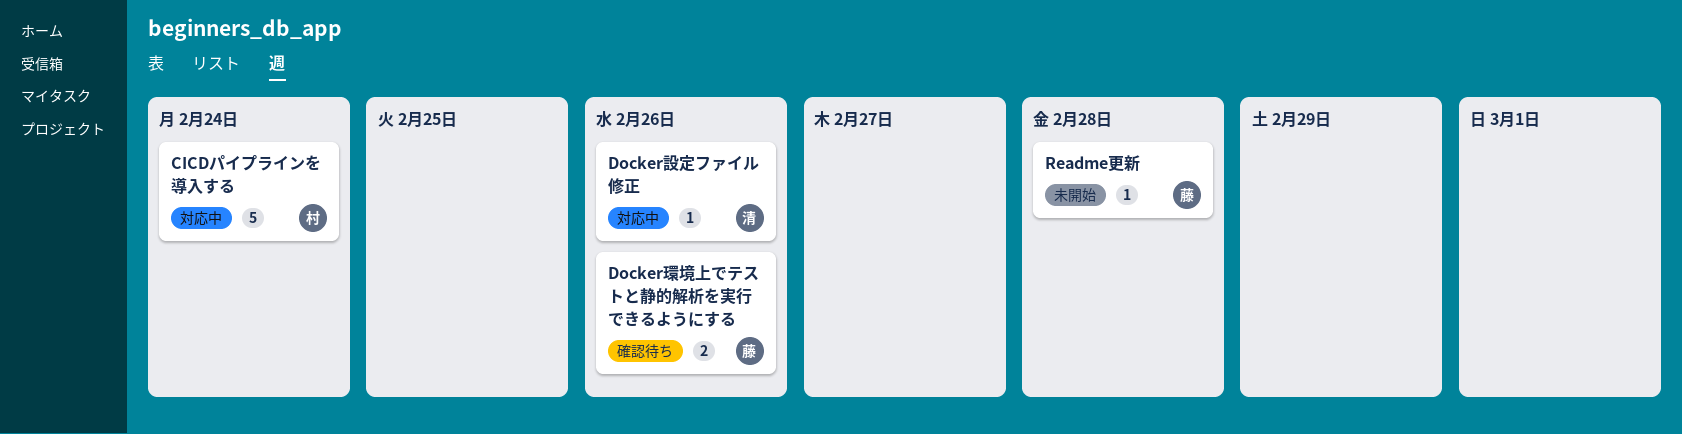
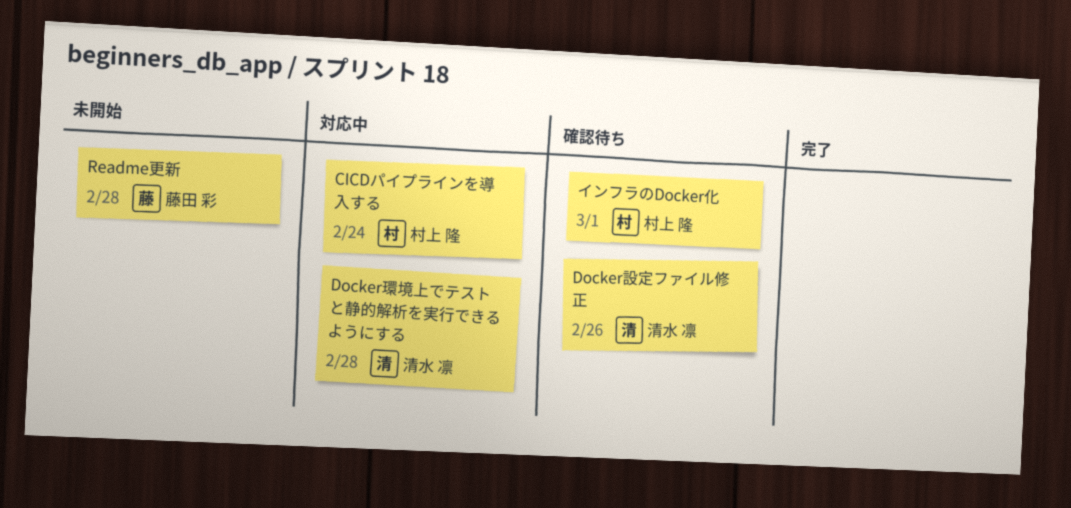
Docker環境上でテストと静的解析を実行できるようにする, status: 確認待ち -> 対応中
Docker環境上でテストと静的解析を実行できるようにする, owner: 藤田 彩 -> 清水 凛
Docker環境上でテストと静的解析を実行できるようにする, due: Feb 26 -> Feb 28
Docker設定ファイル修正, status: 対応中 -> 確認待ち
インフラのDocker化: none -> present

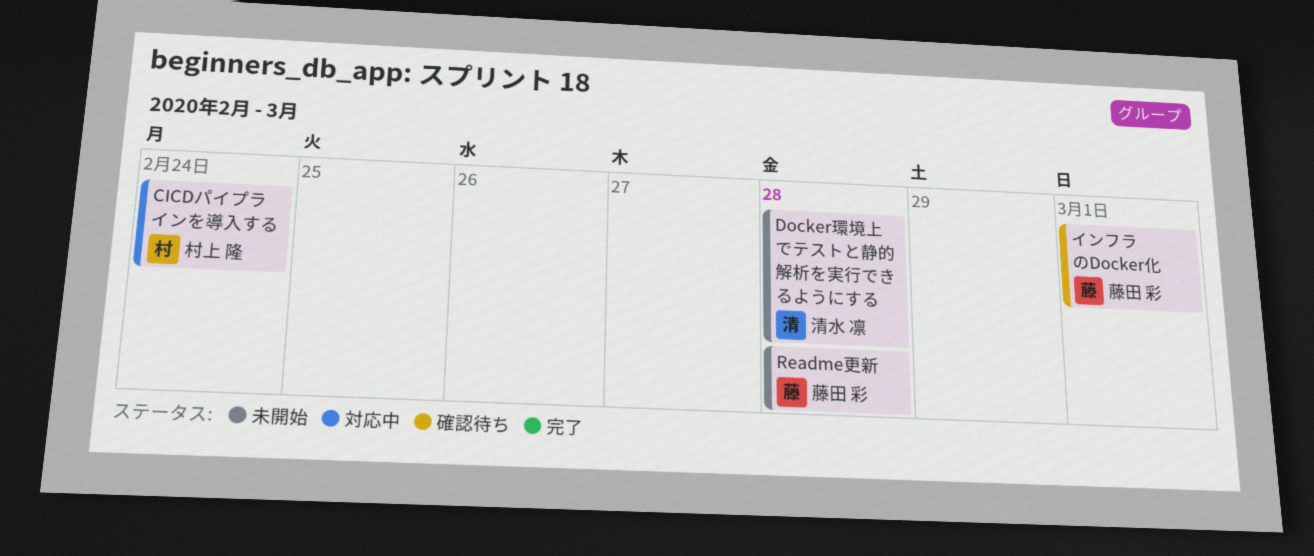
Docker環境上でテストと静的解析を実行できるようにする, status: 対応中 -> 未開始
Docker設定ファイル修正: present -> none
インフラのDocker化, owner: 村上 隆 -> 藤田 彩

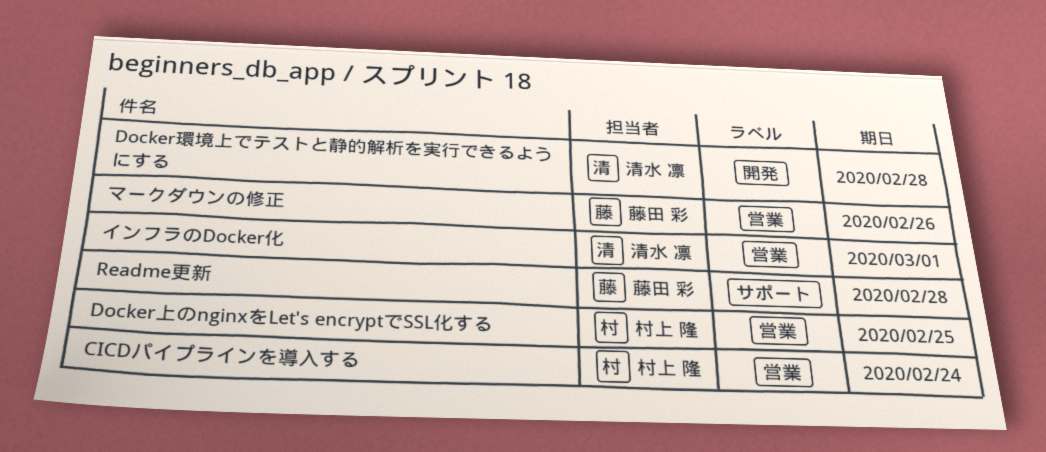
Docker上のnginxをLet's encryptでSSL化する: none -> present
インフラのDocker化, owner: 藤田 彩 -> 清水 凛
マークダウンの修正: none -> present

